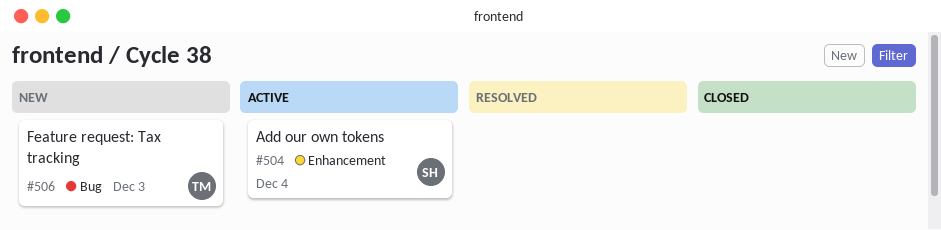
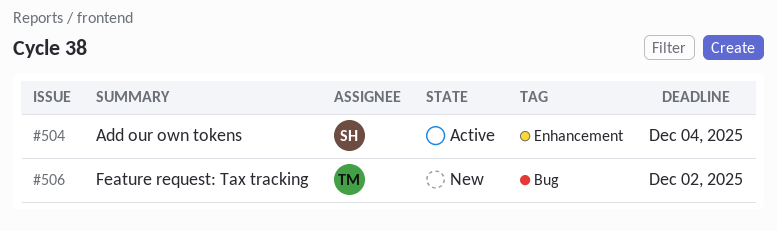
#506, due: Dec 3 -> Dec 2

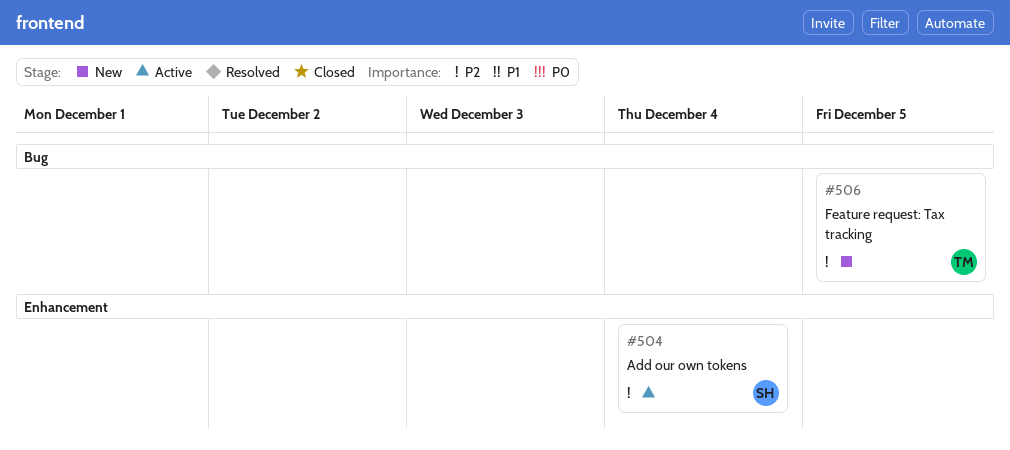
#506, due: Dec 2 -> Dec 5

